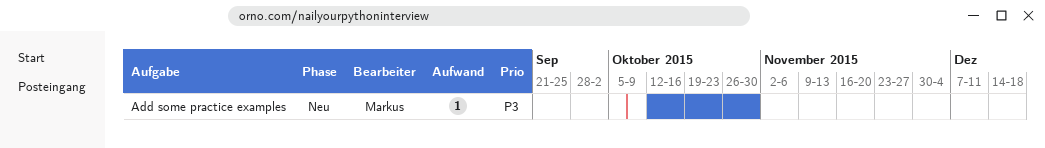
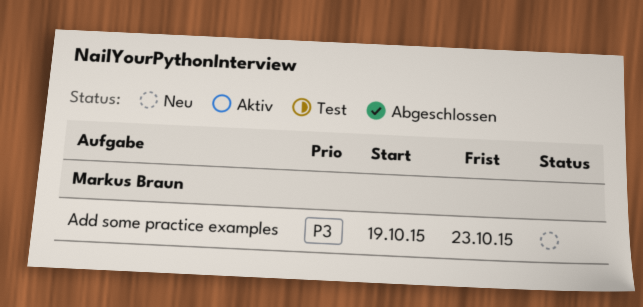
Add some practice examples, start: Oct 12 -> Oct 19
Add some practice examples, due: Oct 30 -> Oct 23

